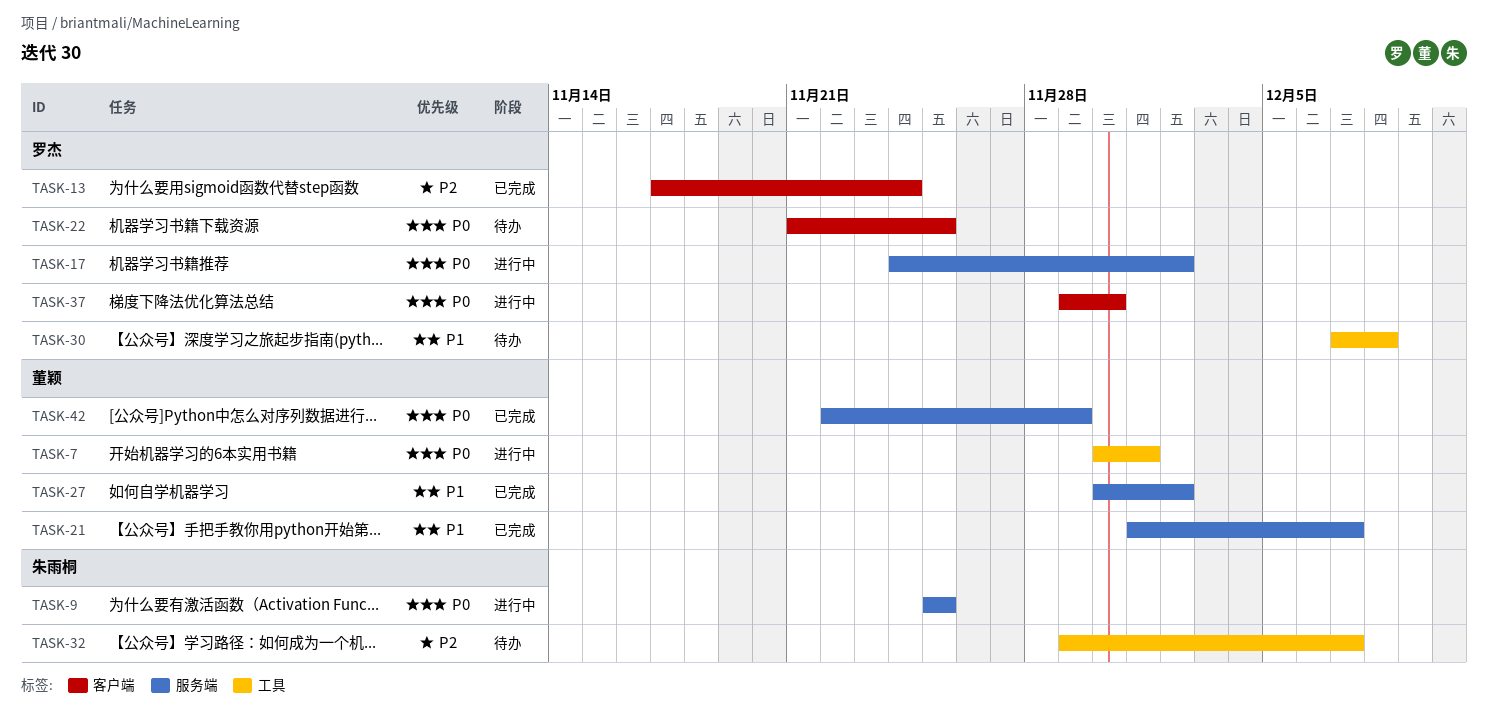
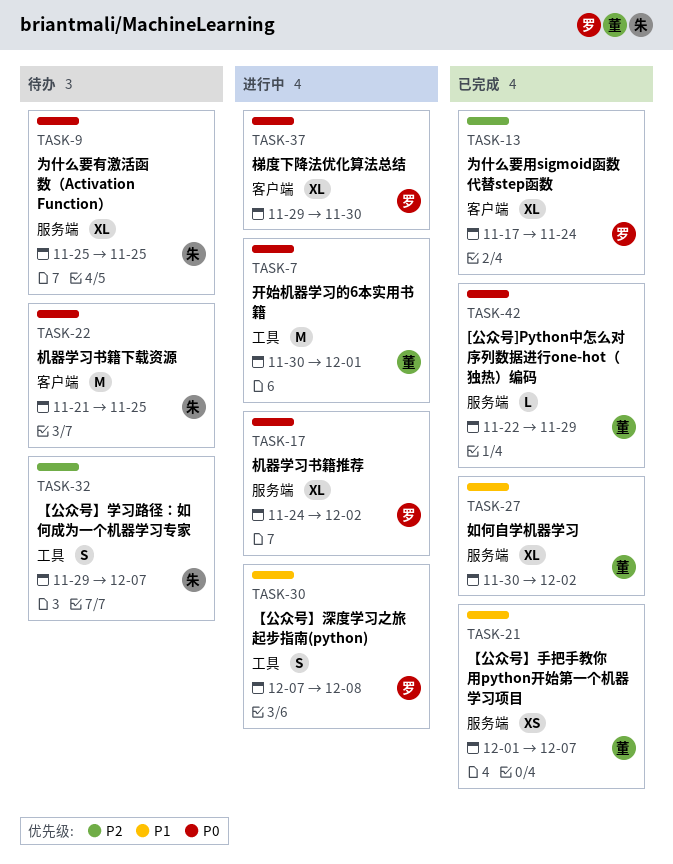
TASK-9, status: 进行中 -> 待办
TASK-22, owner: 罗杰 -> 朱雨桐
TASK-30, status: 待办 -> 进行中

